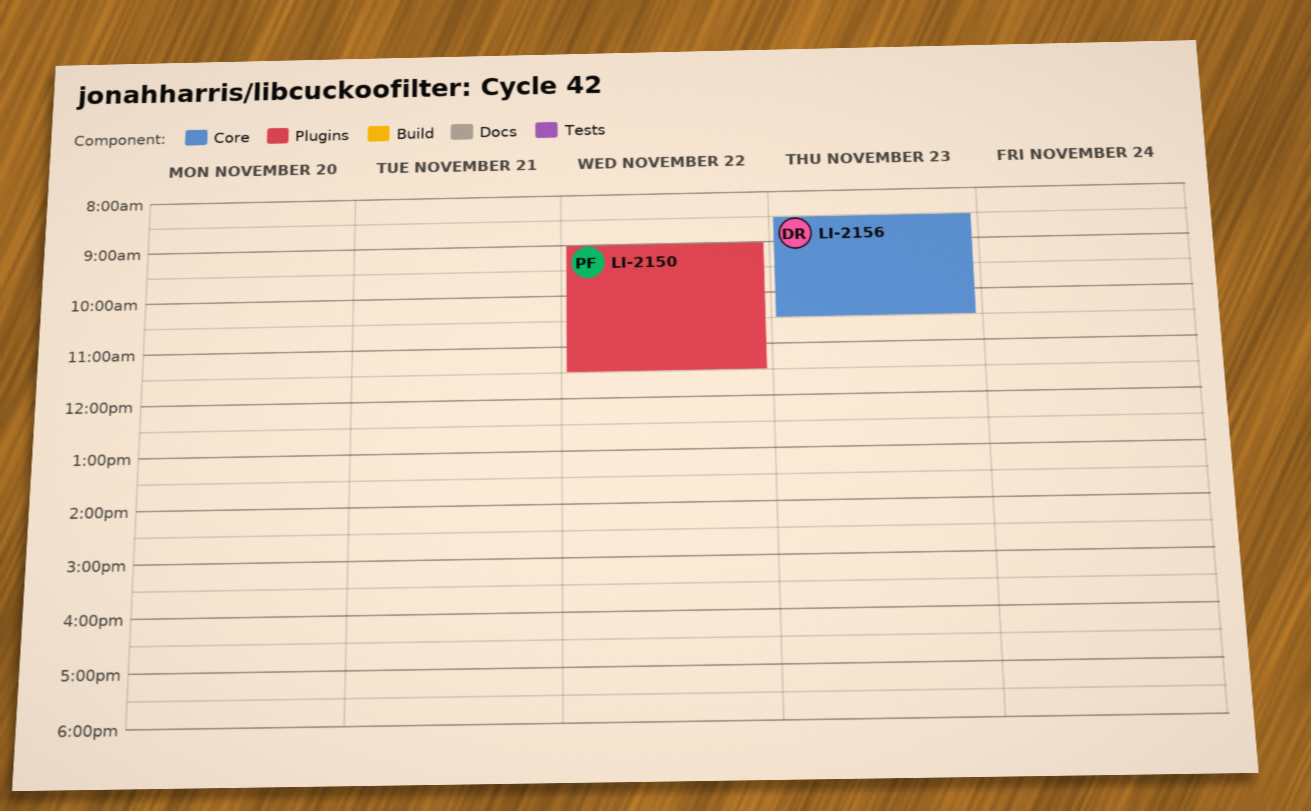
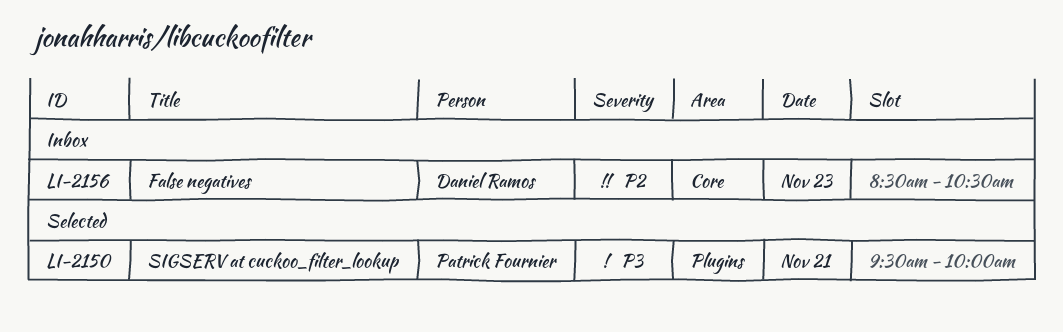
LI-2150, day: Nov 22 -> Nov 21
LI-2150, begins: 09:00 -> 09:30
LI-2150, ends: 11:30 -> 10:00

